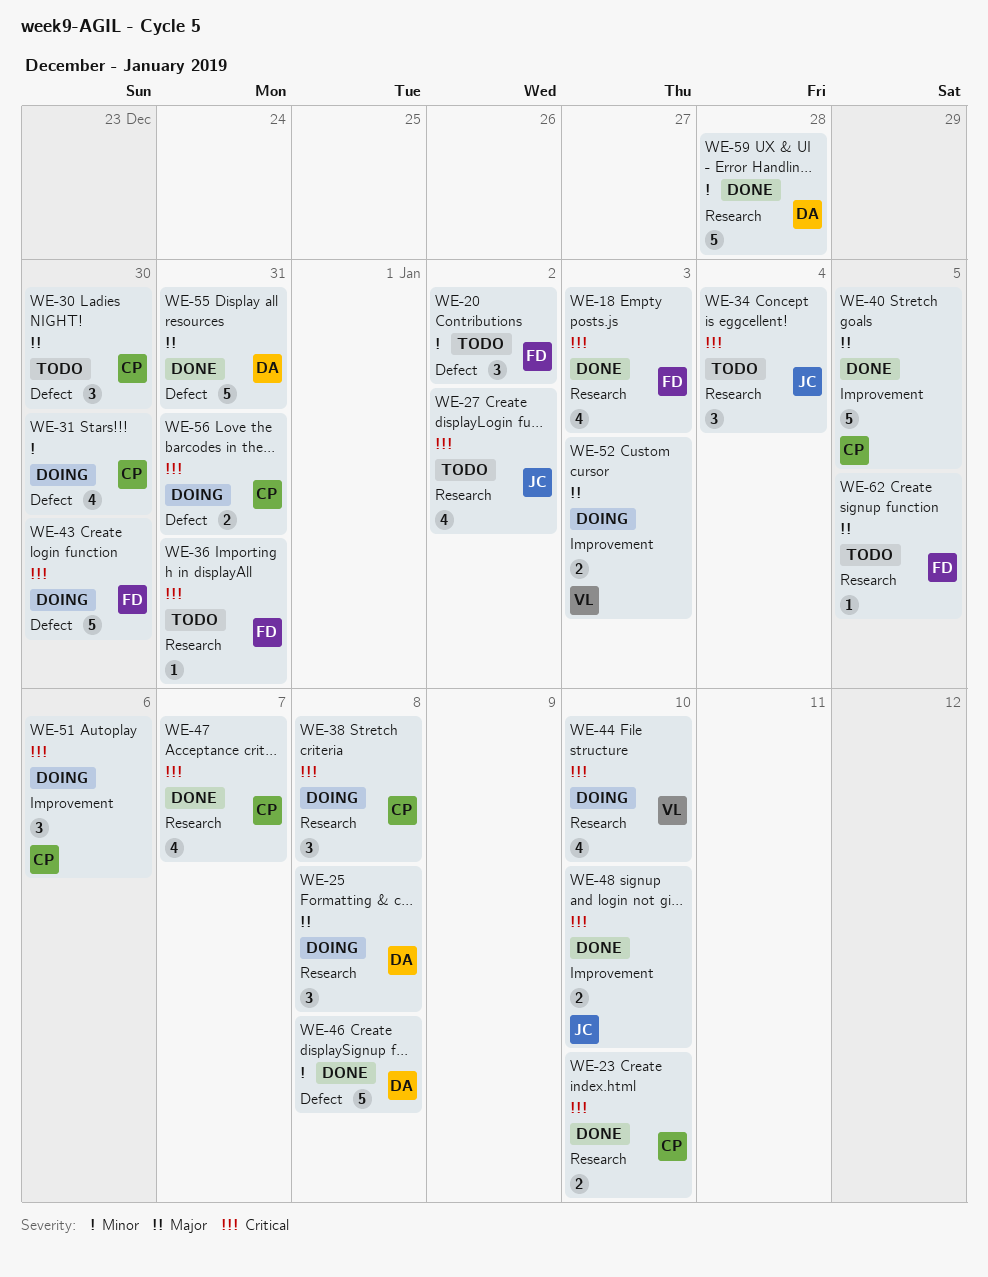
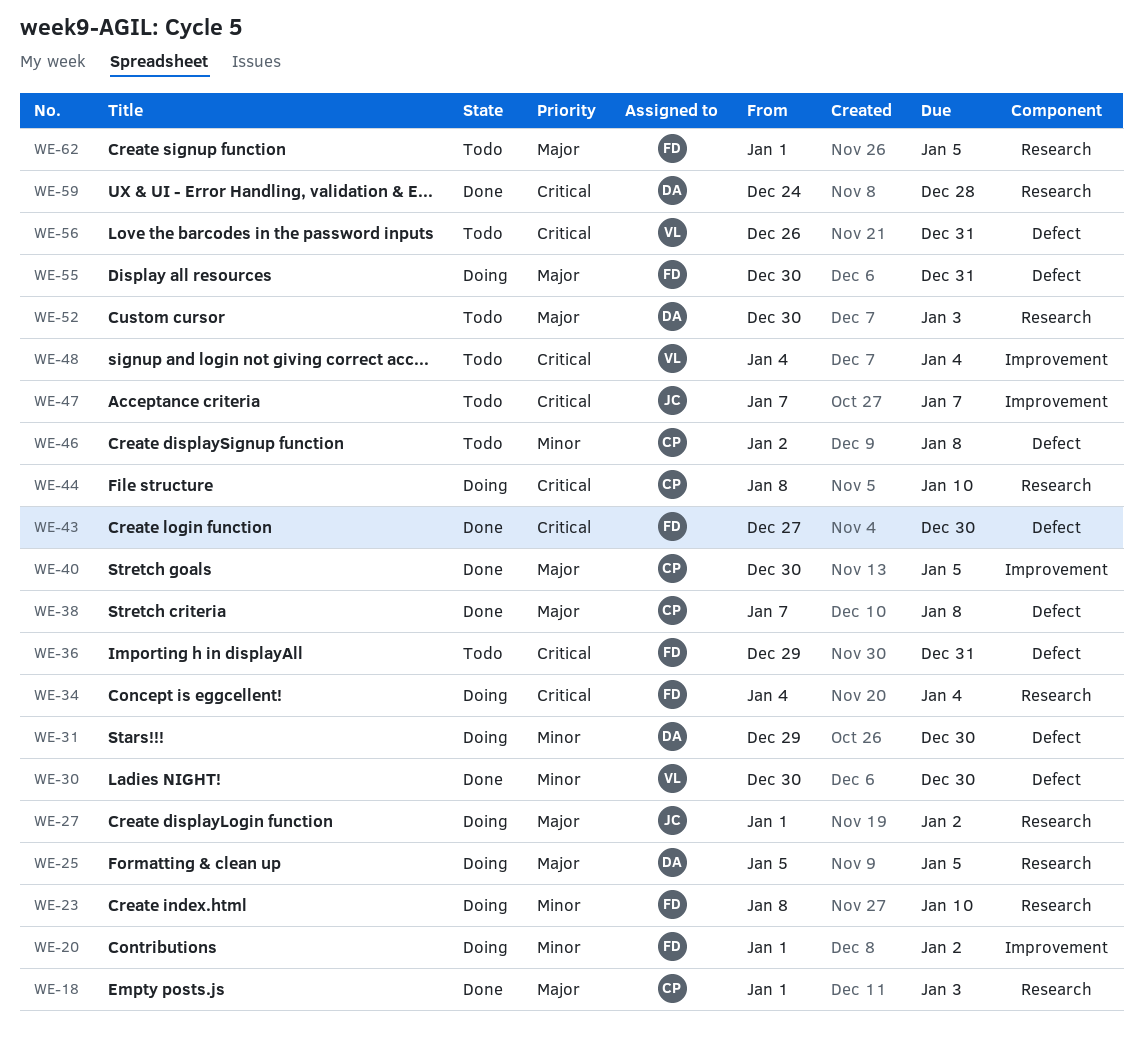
WE-18, owner: FD -> CP
WE-18, priority: Critical -> Major
WE-20, status: Todo -> Doing
WE-20, label: Defect -> Improvement
WE-23, status: Done -> Doing
WE-23, owner: CP -> FD
WE-23, priority: Critical -> Minor
WE-25, due: Jan 8 -> Jan 5
WE-27, status: Todo -> Doing
WE-27, priority: Critical -> Major
WE-30, status: Todo -> Done
WE-30, owner: CP -> VL
WE-30, priority: Major -> Minor
WE-31, owner: CP -> DA
WE-34, status: Todo -> Doing
WE-34, owner: JC -> FD
WE-36, label: Research -> Defect
WE-38, status: Doing -> Done
WE-38, priority: Critical -> Major
WE-38, label: Research -> Defect
WE-43, status: Doing -> Done
WE-44, owner: VL -> CP
WE-46, status: Done -> Todo
WE-46, owner: DA -> CP
WE-47, status: Done -> Todo
WE-47, owner: CP -> JC
WE-47, label: Research -> Improvement
WE-48, status: Done -> Todo
WE-48, owner: JC -> VL
WE-48, due: Jan 10 -> Jan 4
WE-51: present -> none
WE-52, status: Doing -> Todo
WE-52, owner: VL -> DA
WE-52, label: Improvement -> Research
WE-55, status: Done -> Doing
WE-55, owner: DA -> FD
WE-56, status: Doing -> Todo
WE-56, owner: CP -> VL
WE-59, priority: Minor -> Critical

